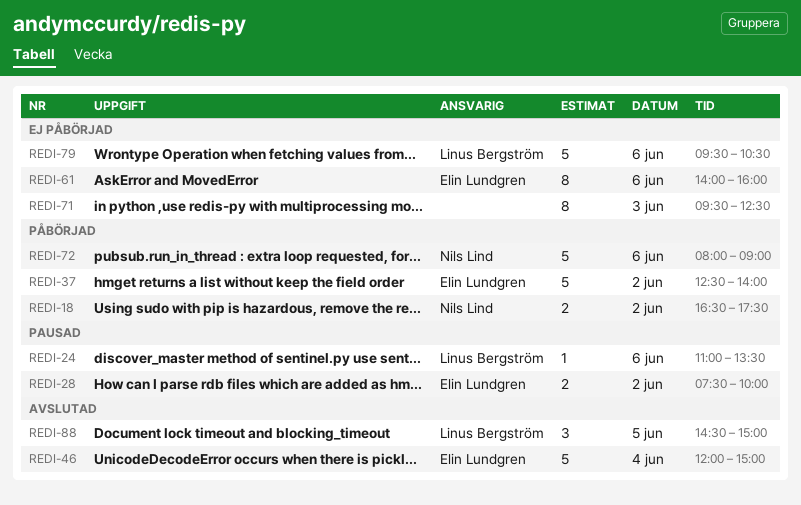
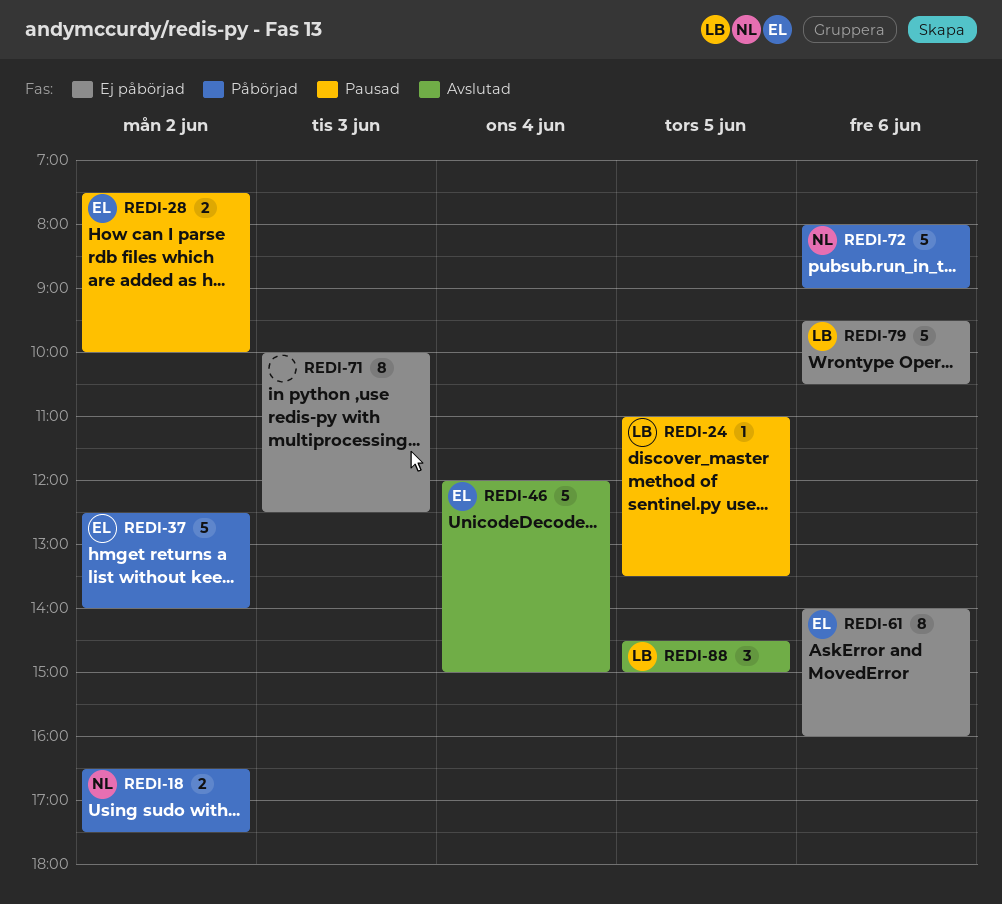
REDI-24, day: Jun 6 -> Jun 5
REDI-71, begins: 09:30 -> 10:00

